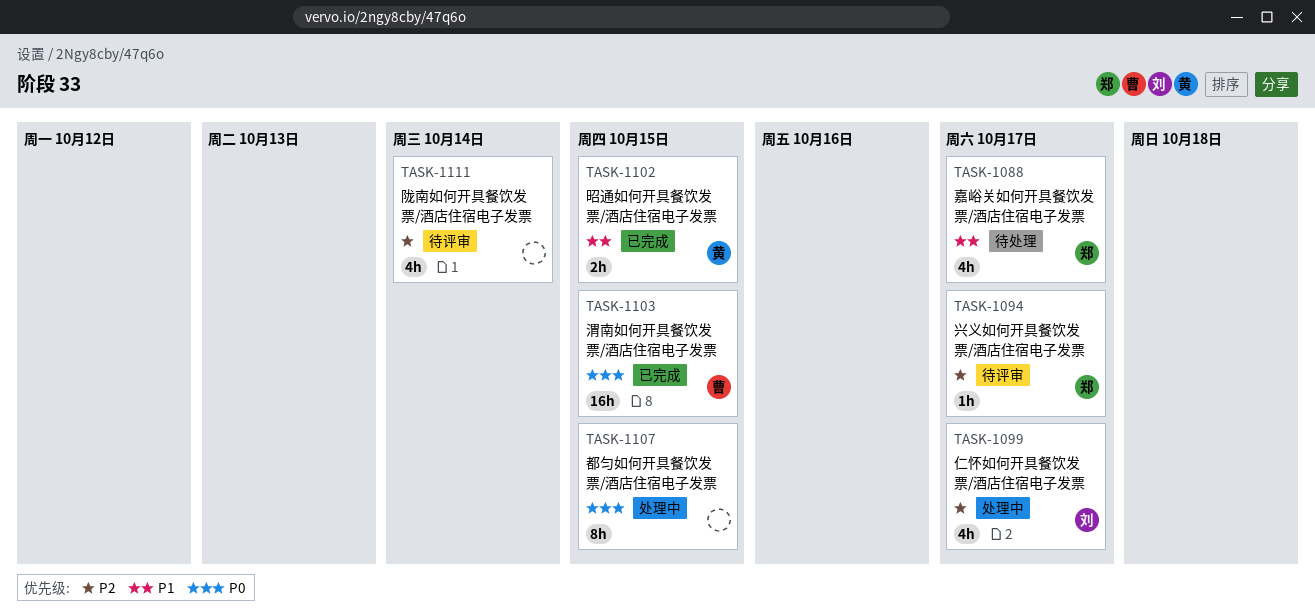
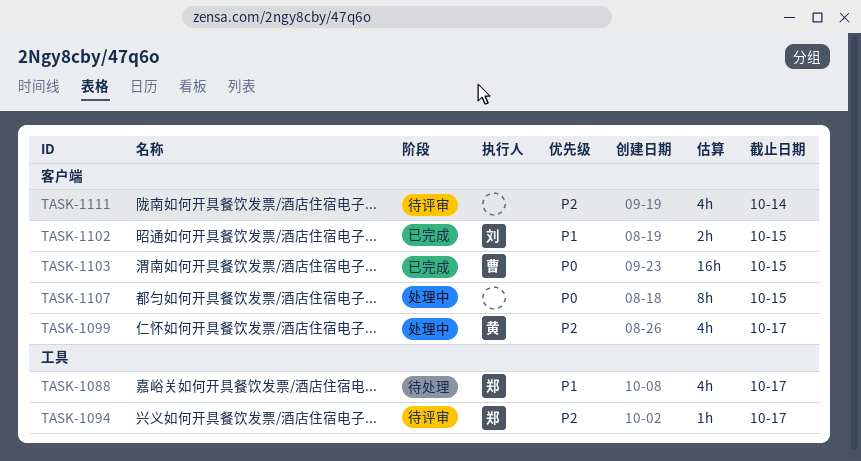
TASK-1099, owner: 刘 -> 黄
TASK-1102, owner: 黄 -> 刘

